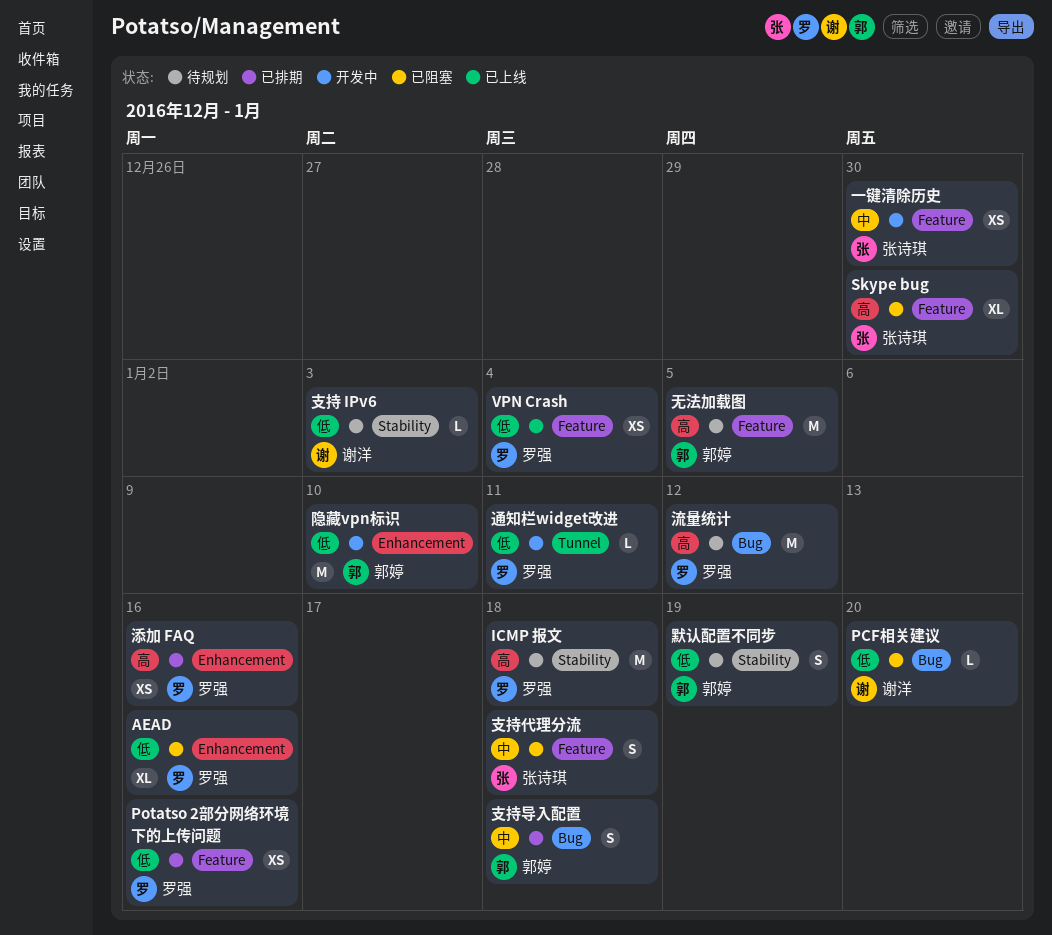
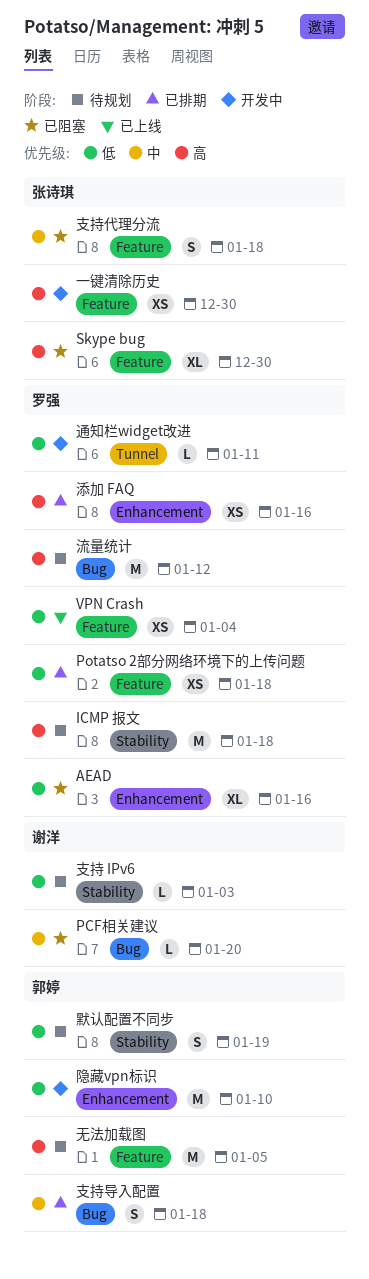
PCF相关建议, priority: 低 -> 中
Potatso 2部分网络环境下的上传问题, due: Jan 16 -> Jan 18
一键清除历史, priority: 中 -> 高

